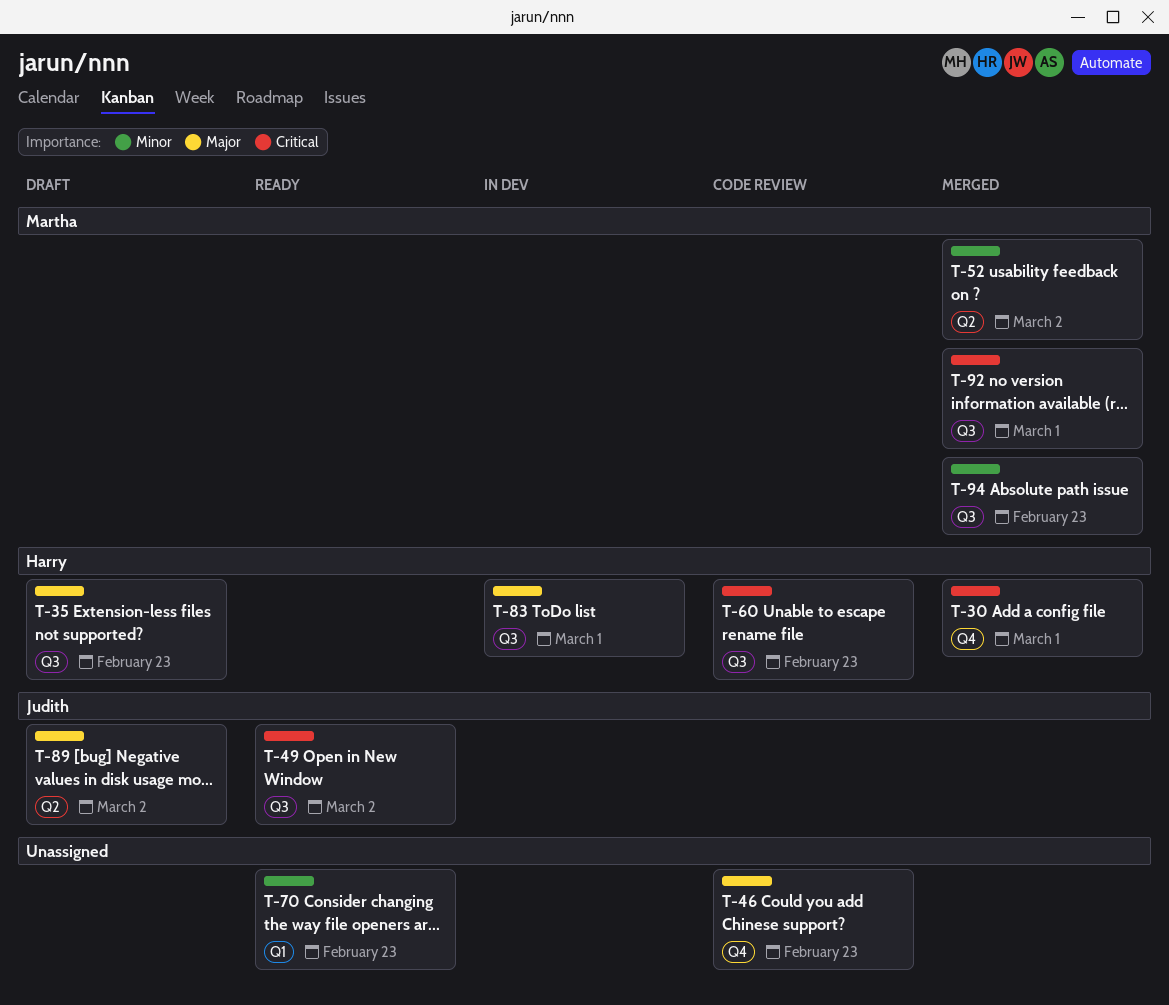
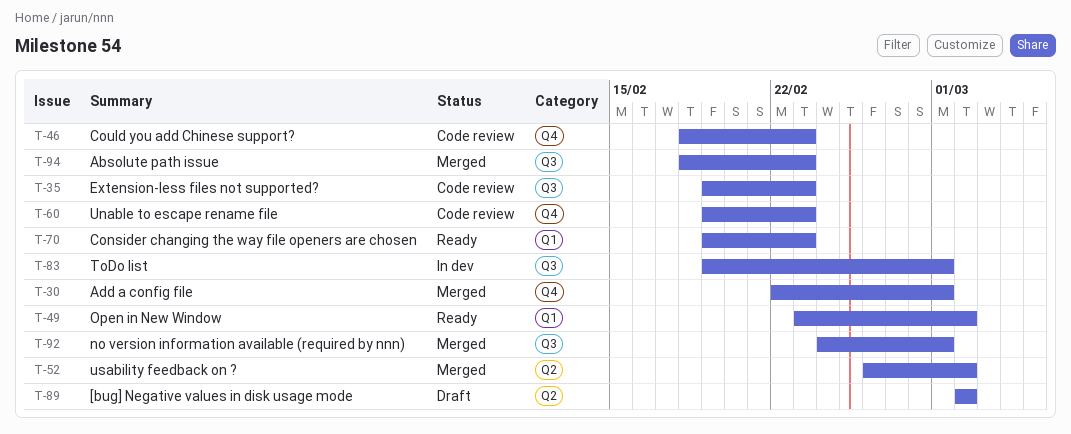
T-35, status: Draft -> Code review
T-49, label: Q3 -> Q1
T-60, label: Q3 -> Q4

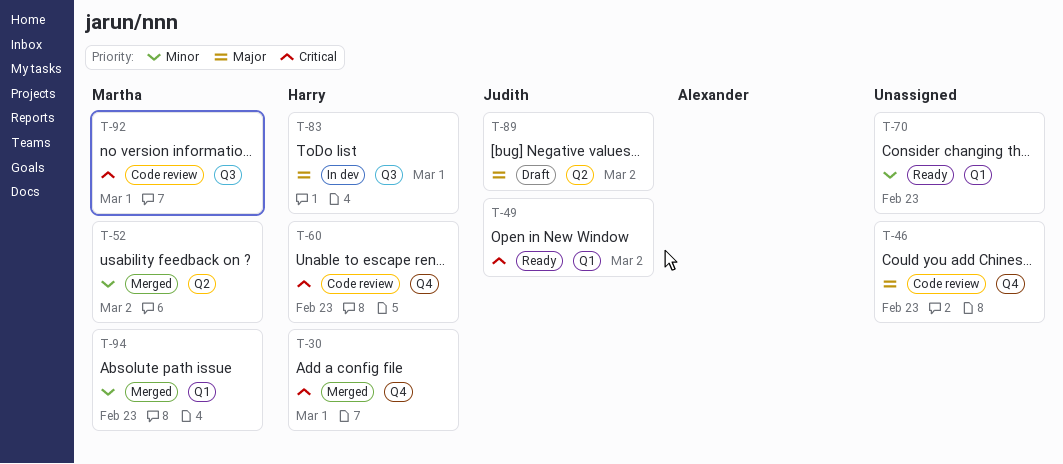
T-35: present -> none
T-92, status: Merged -> Code review
T-94, label: Q3 -> Q1

